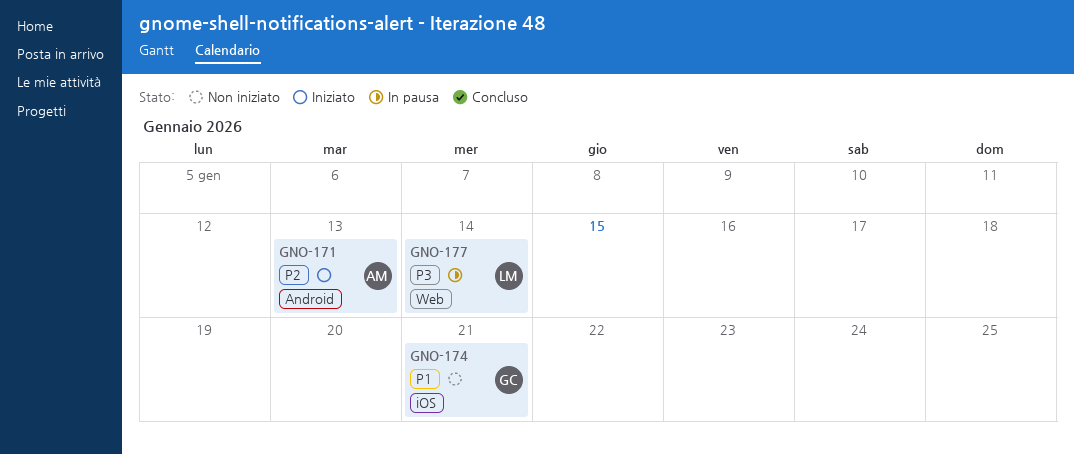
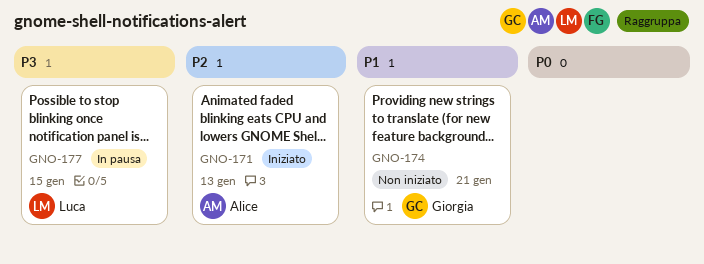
GNO-177, due: Jan 14 -> Jan 15

